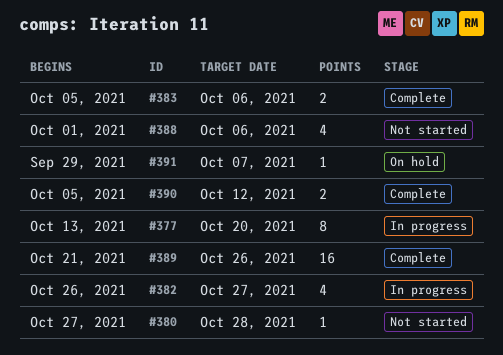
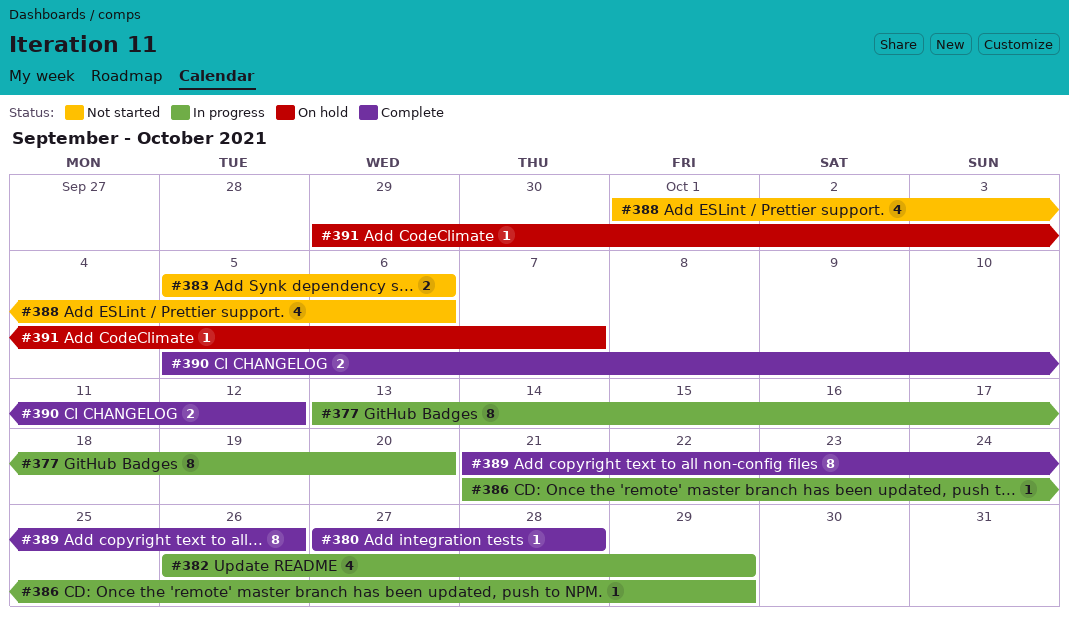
#380, status: Not started -> Complete
#382, due: Oct 27 -> Oct 29
#383, status: Complete -> Not started
#386: none -> present
#389, estimate: 16 -> 8

